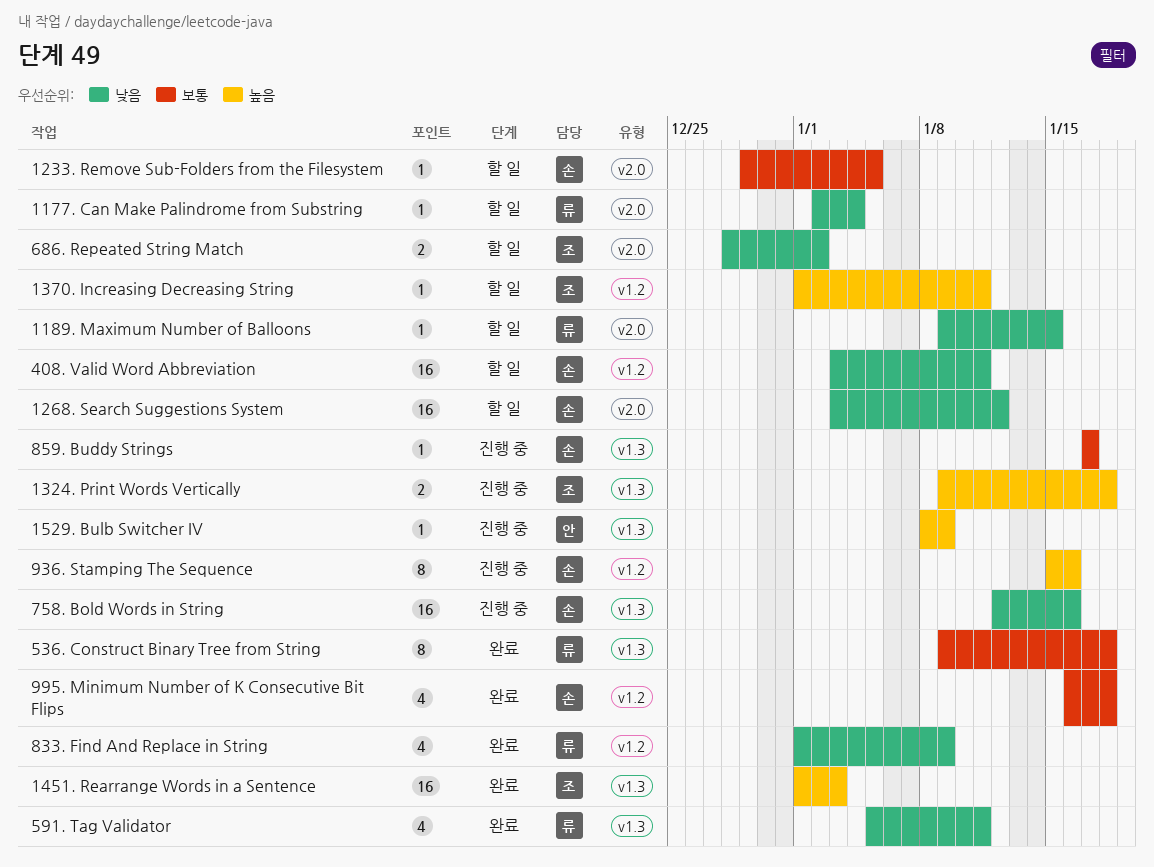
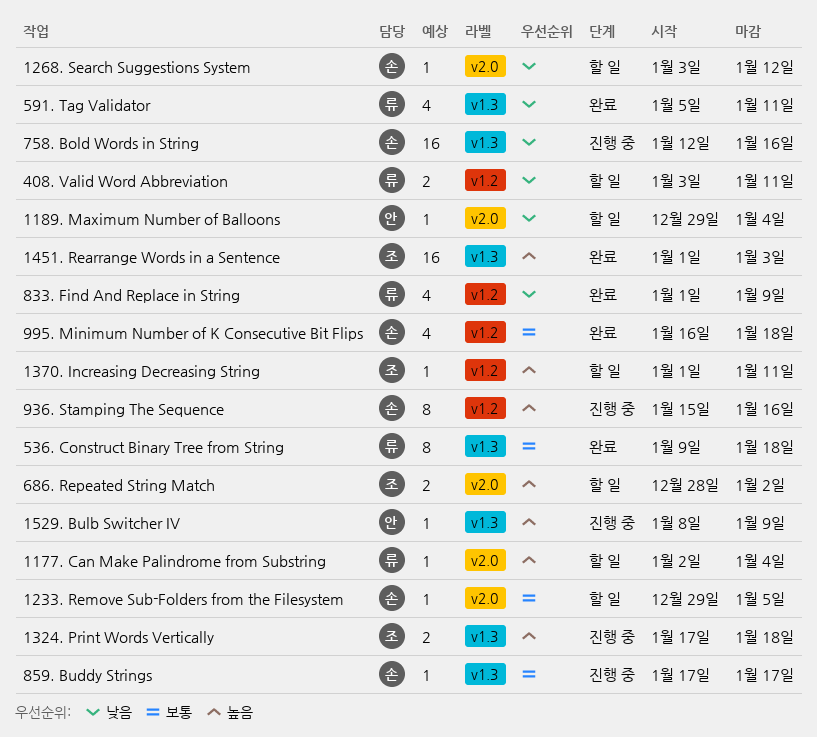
1177. Can Make Palindrome from Substring, priority: 낮음 -> 높음
1189. Maximum Number of Balloons, owner: 류 -> 안
1189. Maximum Number of Balloons, start: Jan 9 -> Dec 29
1189. Maximum Number of Balloons, due: Jan 15 -> Jan 4
1268. Search Suggestions System, estimate: 16 -> 1
1324. Print Words Vertically, start: Jan 9 -> Jan 17
408. Valid Word Abbreviation, owner: 손 -> 류
408. Valid Word Abbreviation, estimate: 16 -> 2
686. Repeated String Match, priority: 낮음 -> 높음

